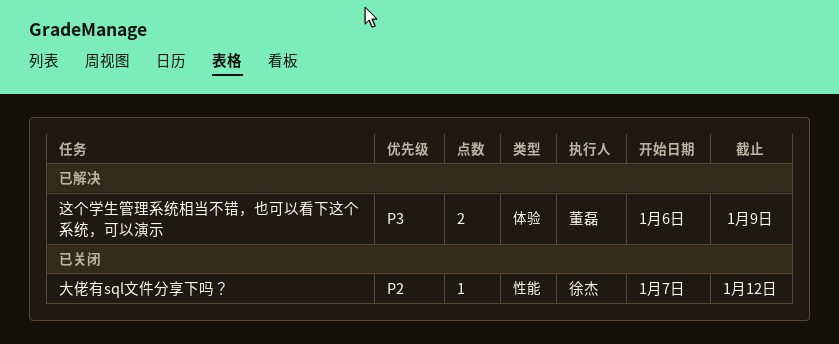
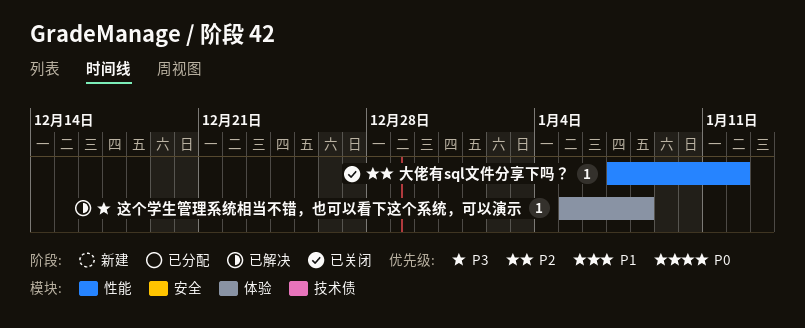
这个学生管理系统相当不错，也可以看下这个系统，可以演示, estimate: 2 -> 1
这个学生管理系统相当不错，也可以看下这个系统，可以演示, start: Jan 6 -> Jan 5
这个学生管理系统相当不错，也可以看下这个系统，可以演示, due: Jan 9 -> Jan 8

